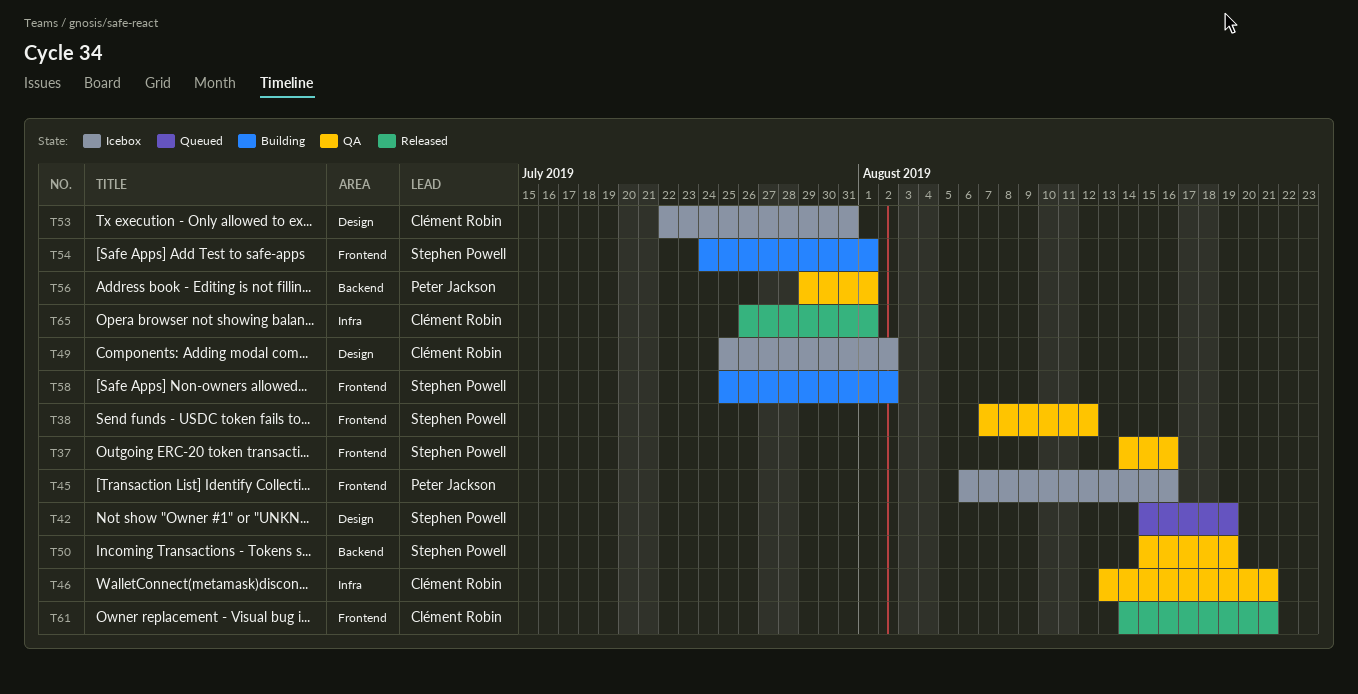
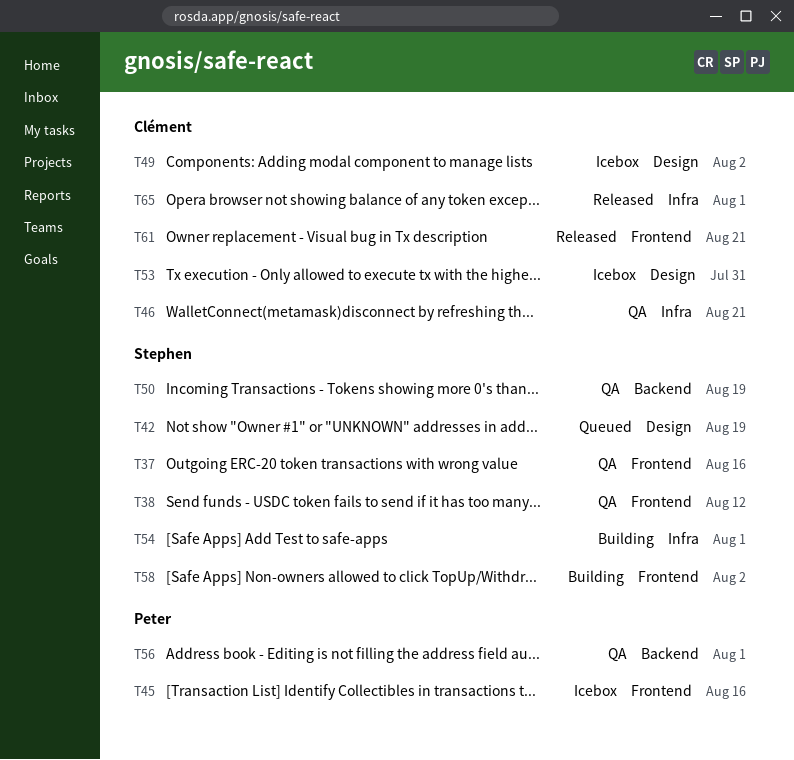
T54, label: Frontend -> Infra

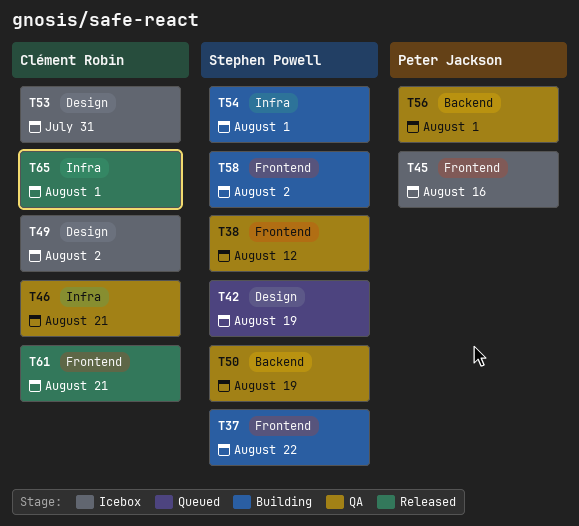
T37, status: QA -> Building
T37, due: Aug 16 -> Aug 22

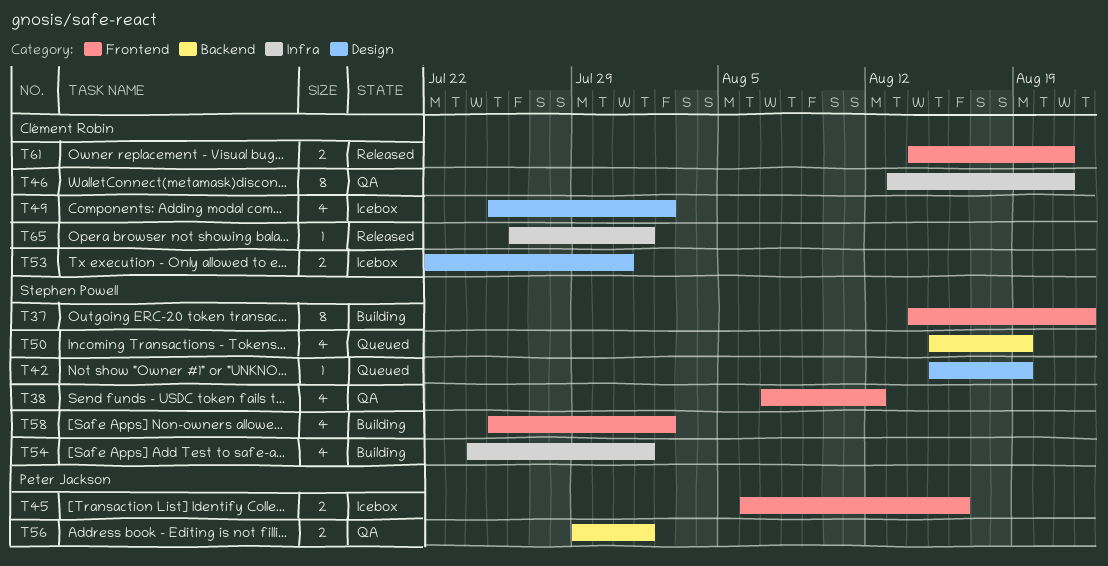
T50, status: QA -> Queued

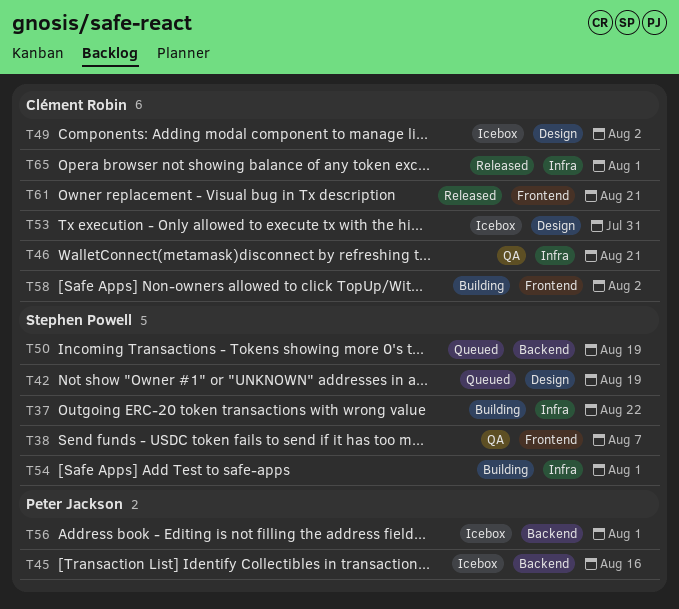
T37, label: Frontend -> Infra
T38, due: Aug 12 -> Aug 7
T45, label: Frontend -> Backend
T56, status: QA -> Icebox
T58, owner: Stephen Powell -> Clément Robin

